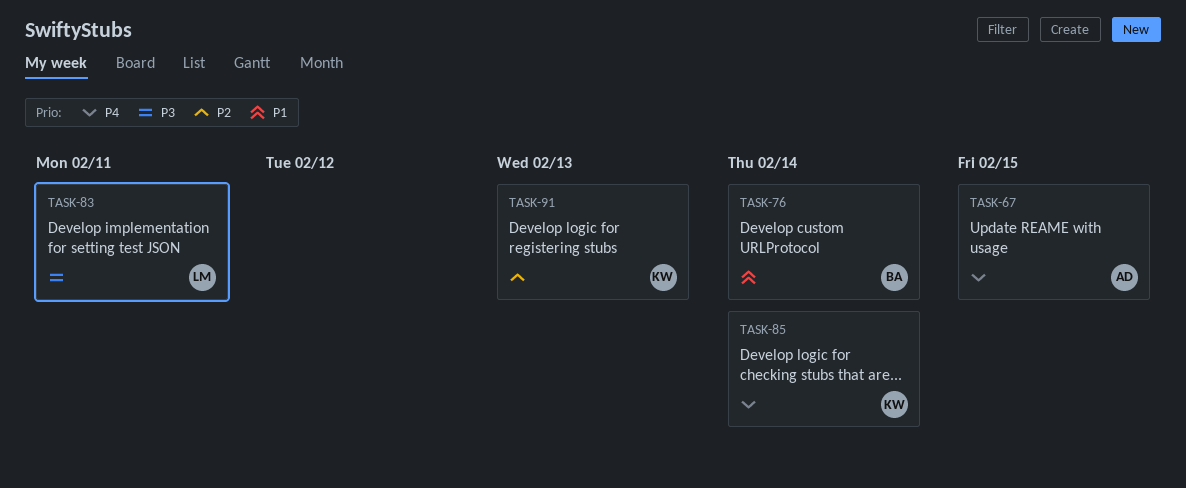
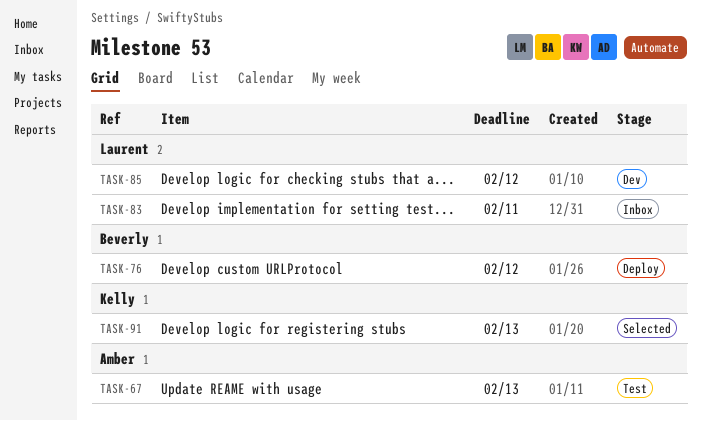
TASK-67, due: Feb 15 -> Feb 13
TASK-76, due: Feb 14 -> Feb 12
TASK-85, owner: Kelly -> Laurent
TASK-85, due: Feb 14 -> Feb 12

